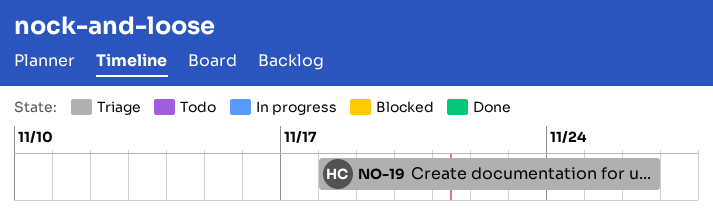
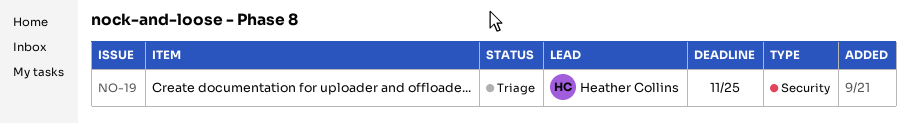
NO-19, due: Nov 26 -> Nov 25

